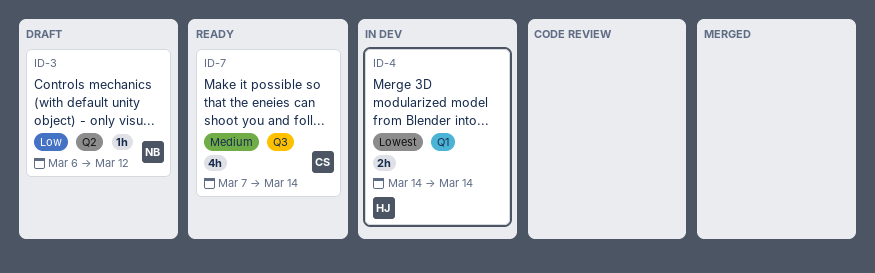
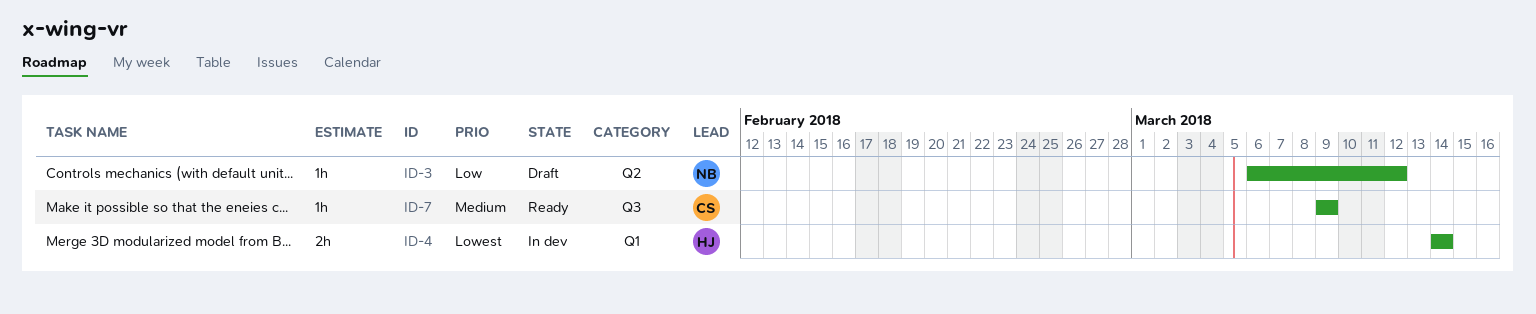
ID-7, estimate: 4h -> 1h
ID-7, start: Mar 7 -> Mar 9
ID-7, due: Mar 14 -> Mar 9

